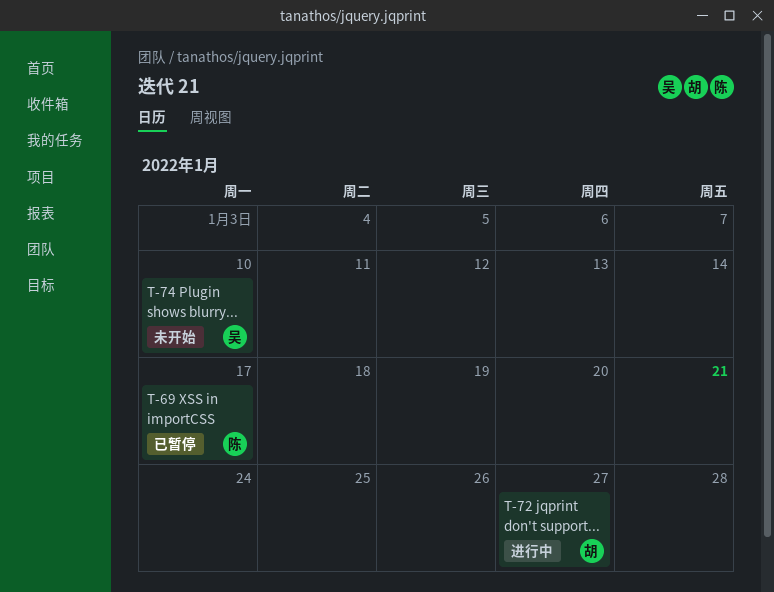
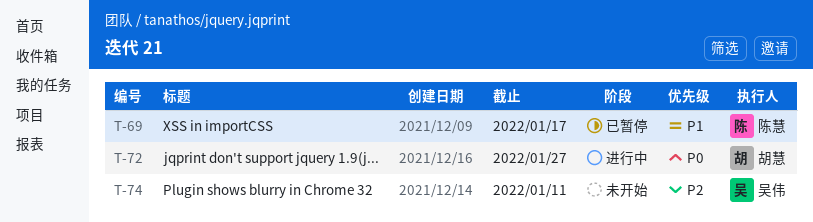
T-74, due: Jan 10 -> Jan 11

